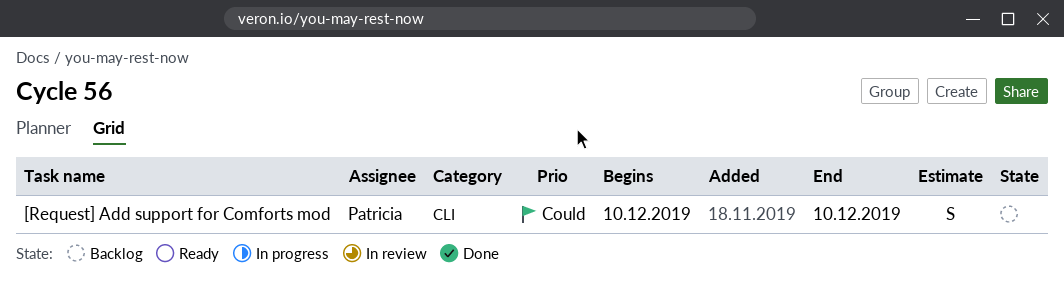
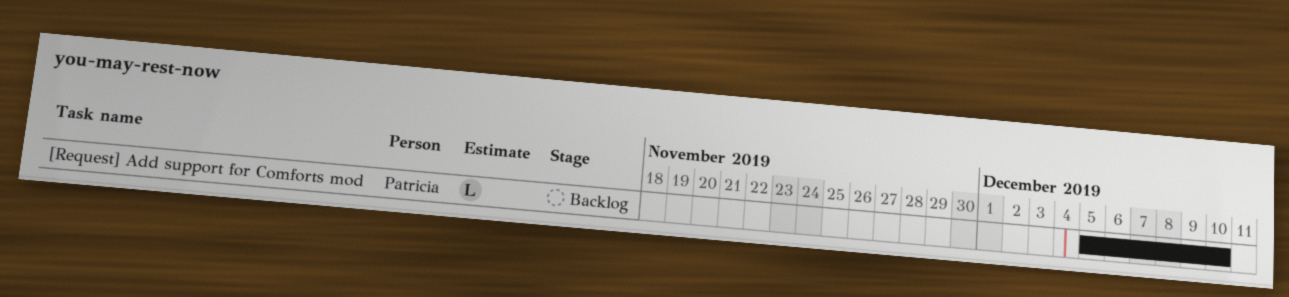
[Request] Add support for Comforts mod, estimate: S -> L
[Request] Add support for Comforts mod, start: Dec 10 -> Dec 5

